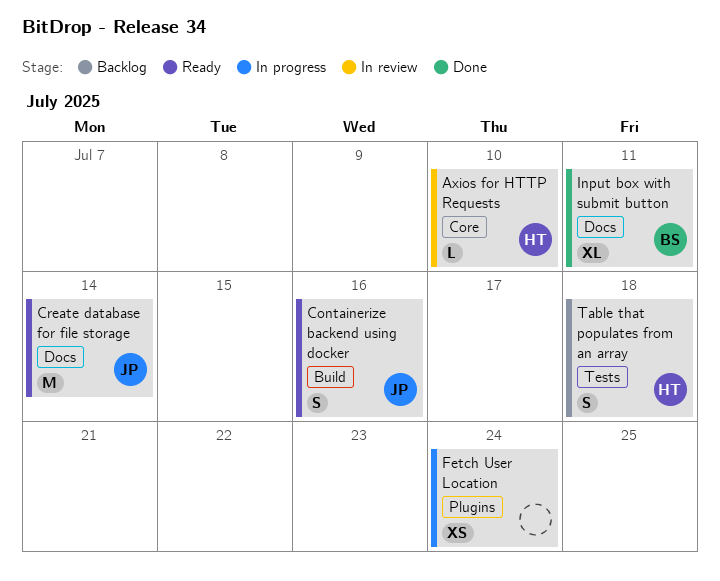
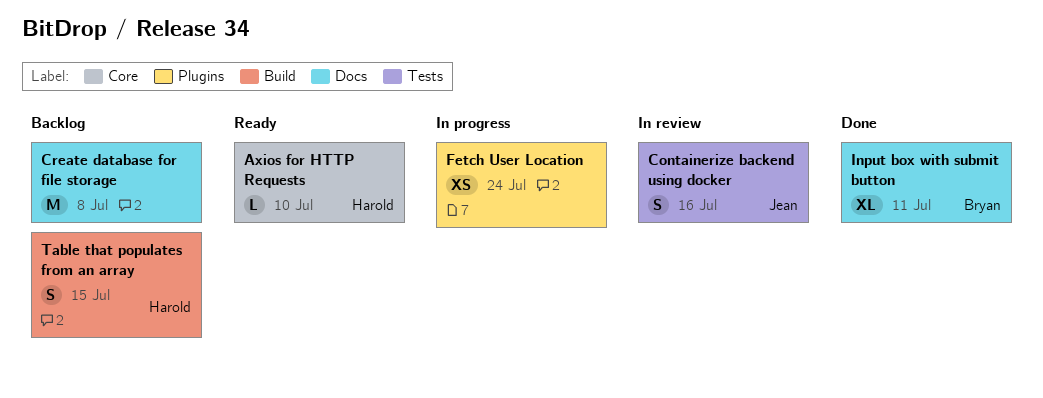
Axios for HTTP Requests, status: In review -> Ready
Containerize backend using docker, status: Ready -> In review
Containerize backend using docker, label: Build -> Tests
Create database for file storage, status: Ready -> Backlog
Create database for file storage, owner: Jean -> none
Create database for file storage, due: Jul 14 -> Jul 8
Table that populates from an array, label: Tests -> Build
Table that populates from an array, due: Jul 18 -> Jul 15

